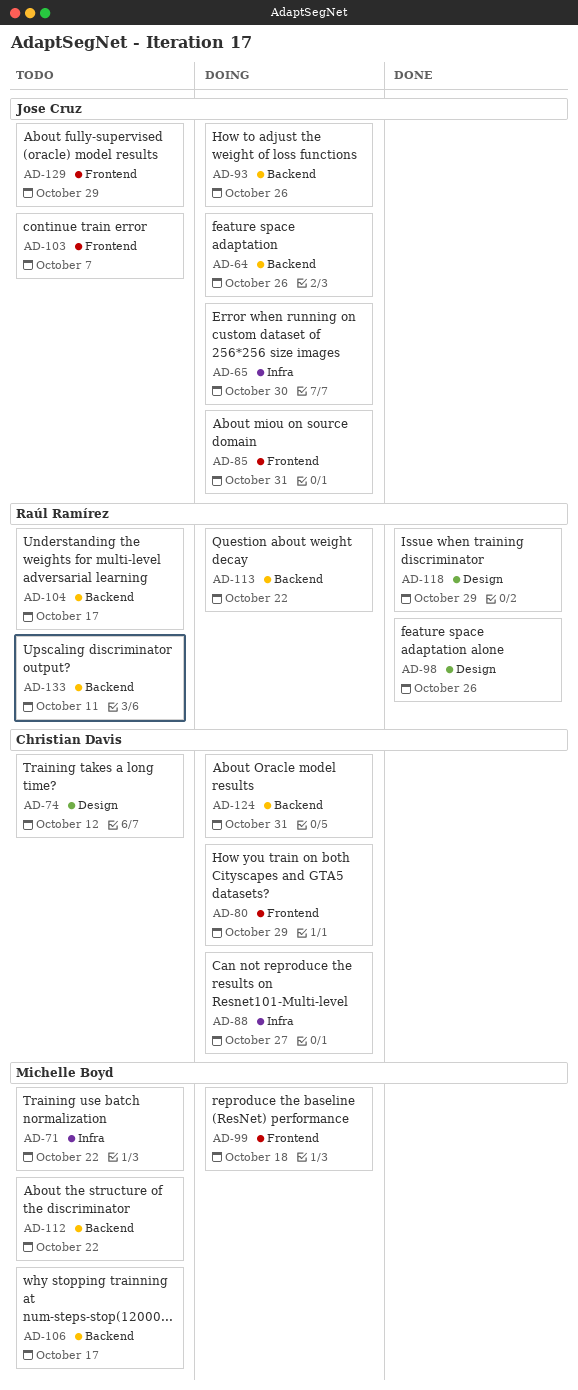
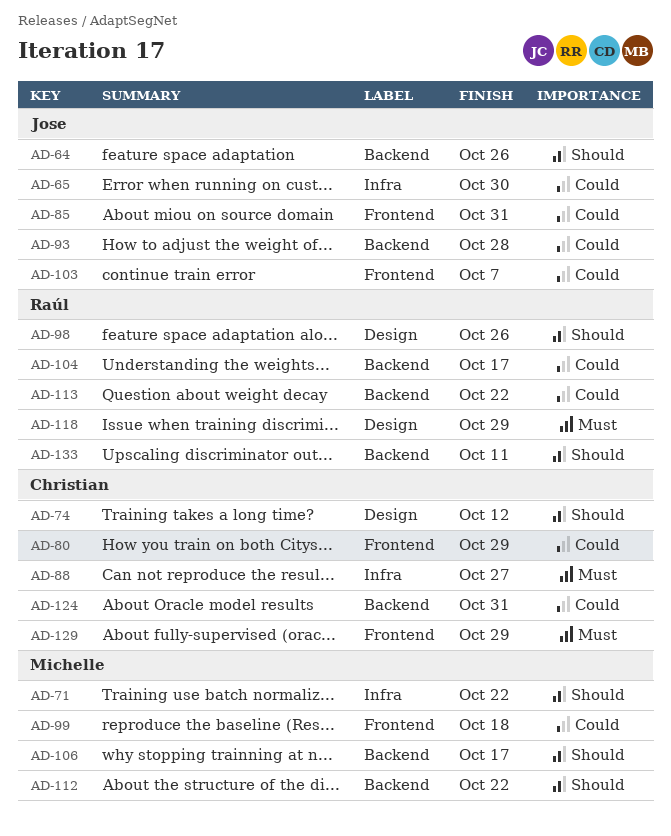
AD-93, due: Oct 26 -> Oct 28
AD-129, owner: Jose Cruz -> Christian Davis

